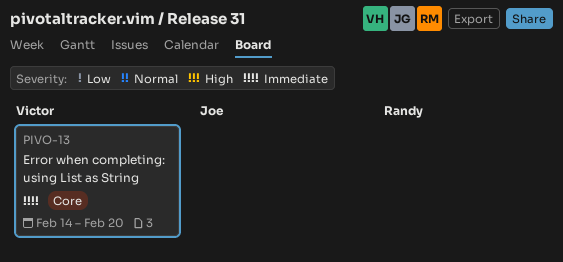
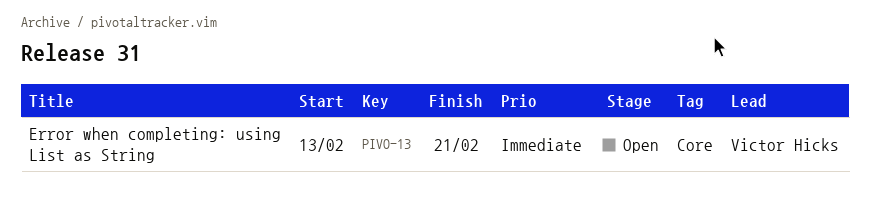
PIVO-13, start: Feb 14 -> Feb 13
PIVO-13, due: Feb 20 -> Feb 21

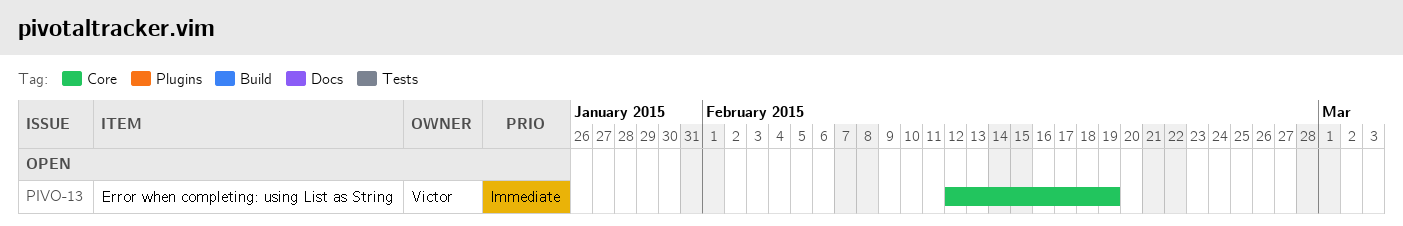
PIVO-13, start: Feb 13 -> Feb 12
PIVO-13, due: Feb 21 -> Feb 19

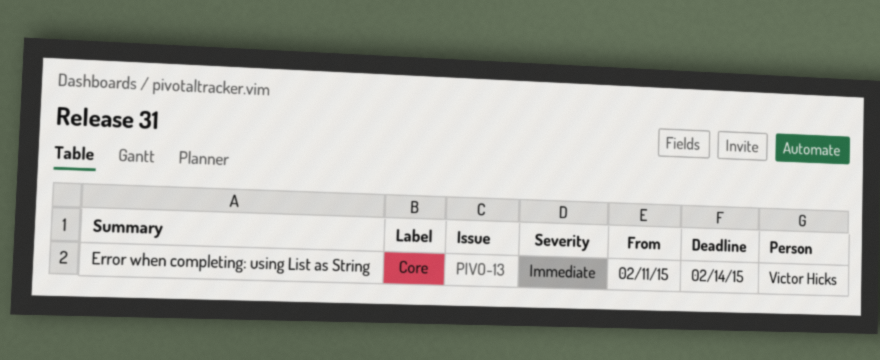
PIVO-13, start: Feb 12 -> Feb 11
PIVO-13, due: Feb 19 -> Feb 14

